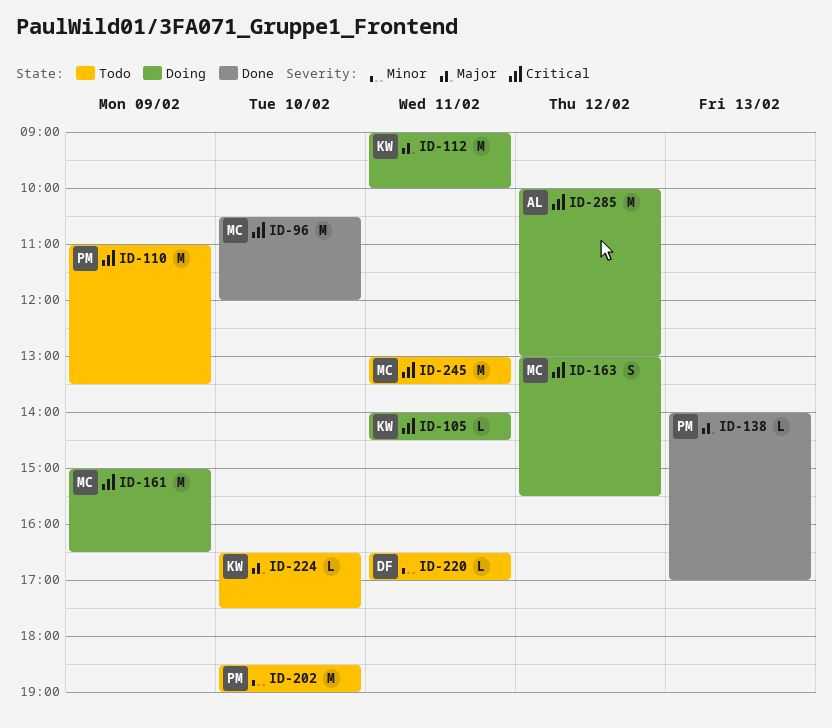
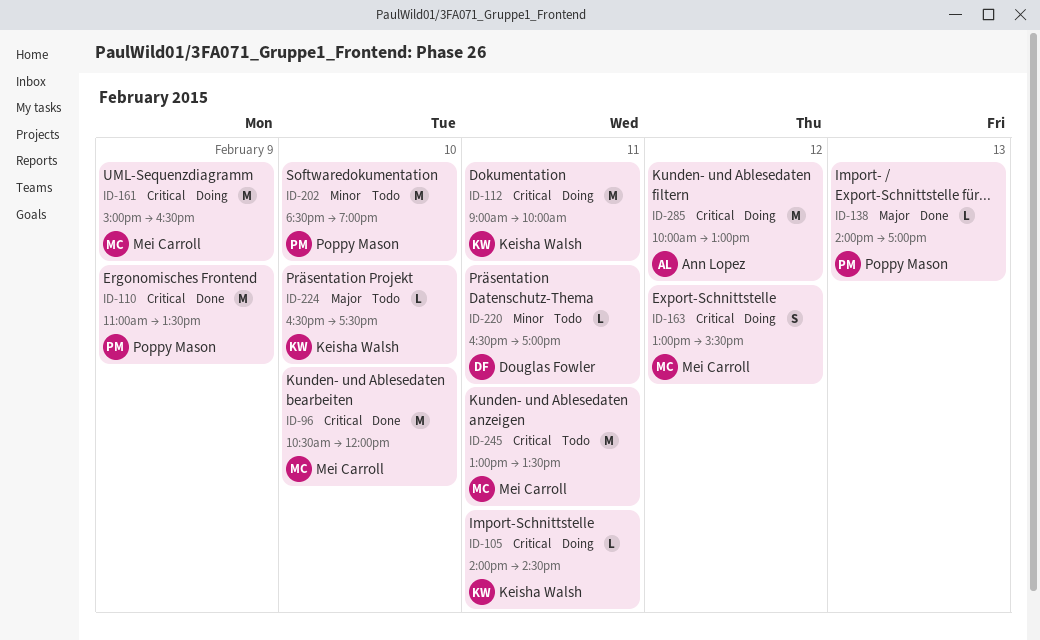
ID-110, status: Todo -> Done
ID-112, priority: Major -> Critical

